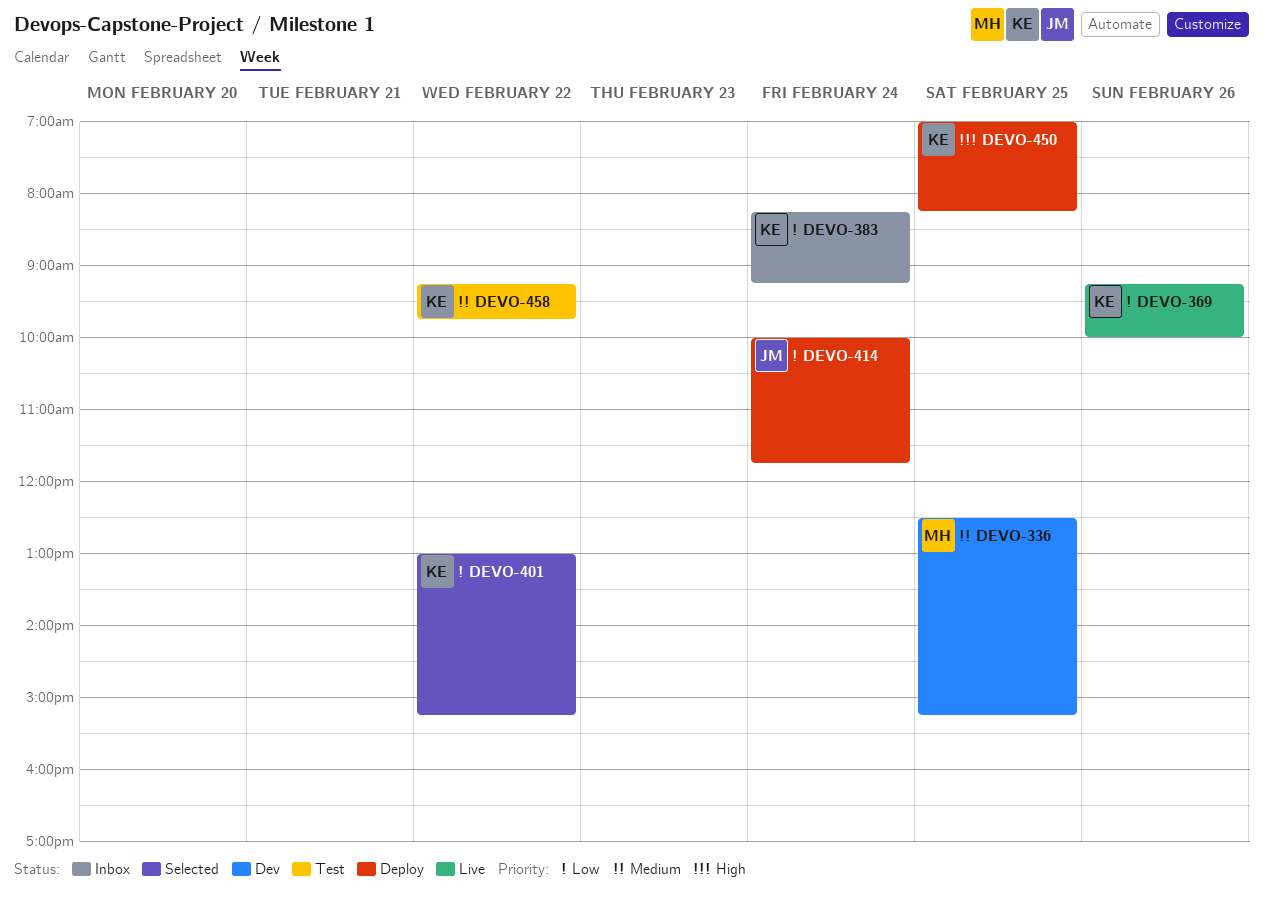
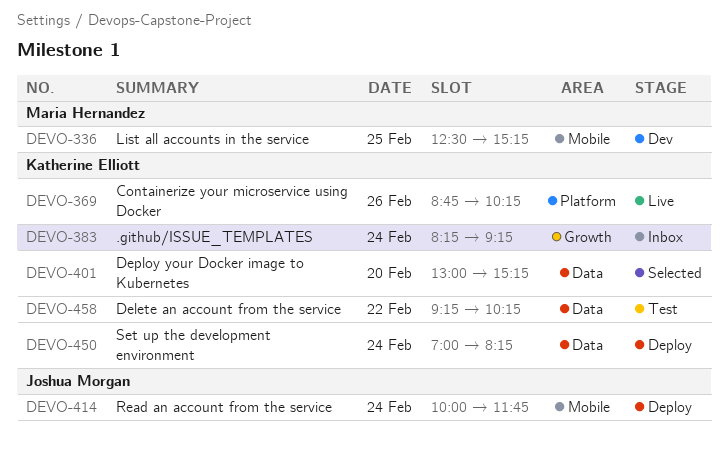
DEVO-369, begins: 09:15 -> 08:45
DEVO-369, ends: 10:00 -> 10:15
DEVO-401, day: Feb 22 -> Feb 20
DEVO-450, day: Feb 25 -> Feb 24
DEVO-458, ends: 09:45 -> 10:15

